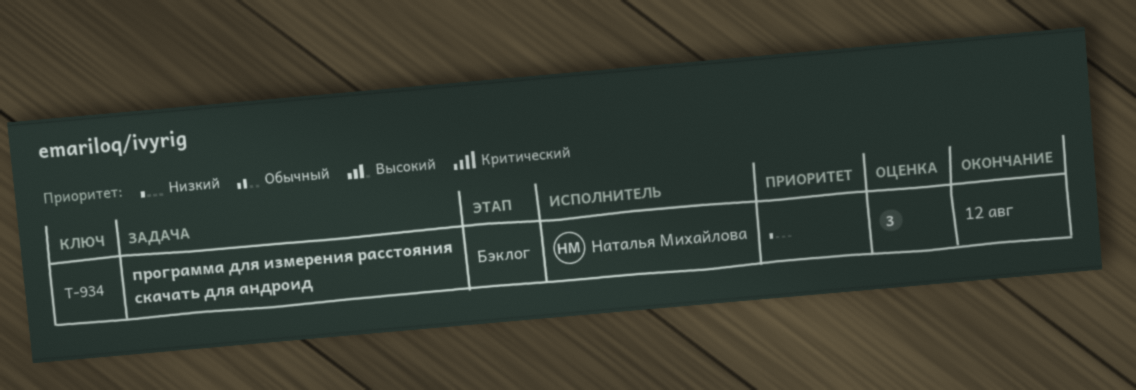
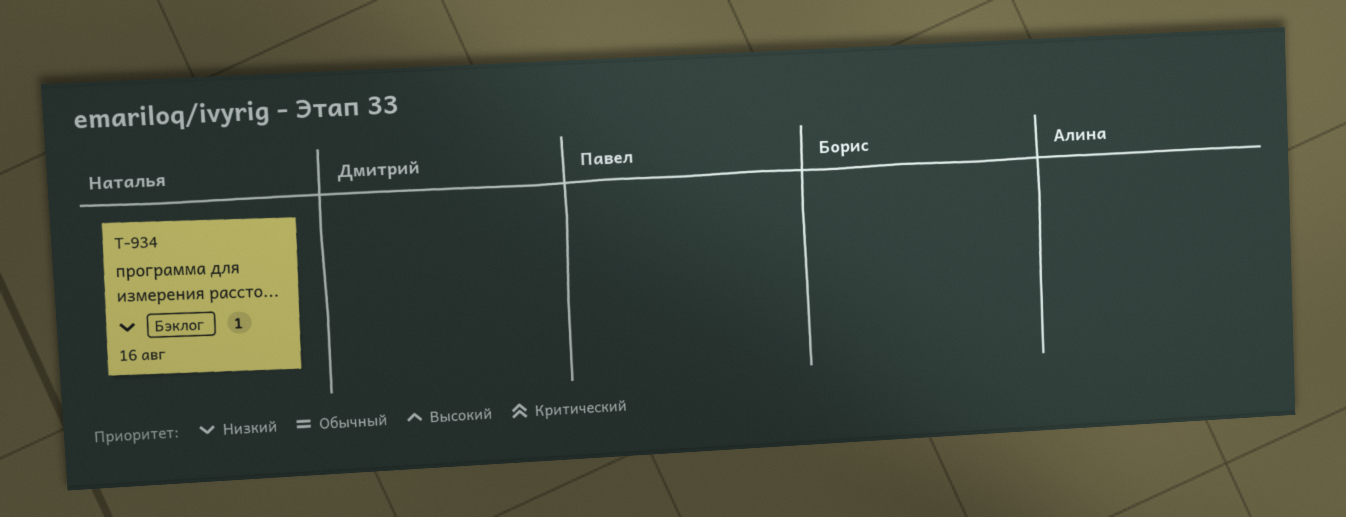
T-934, estimate: 3 -> 1
T-934, due: Aug 12 -> Aug 16

